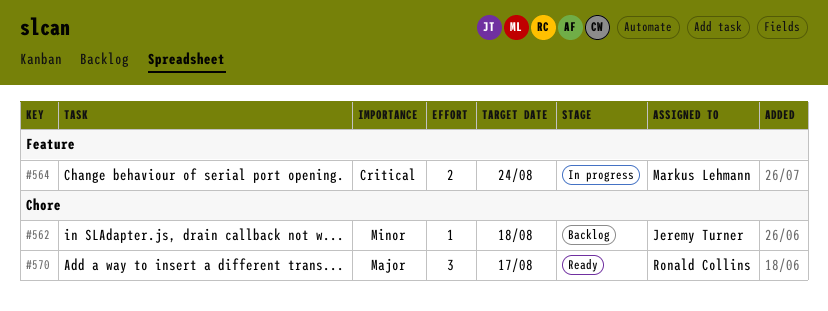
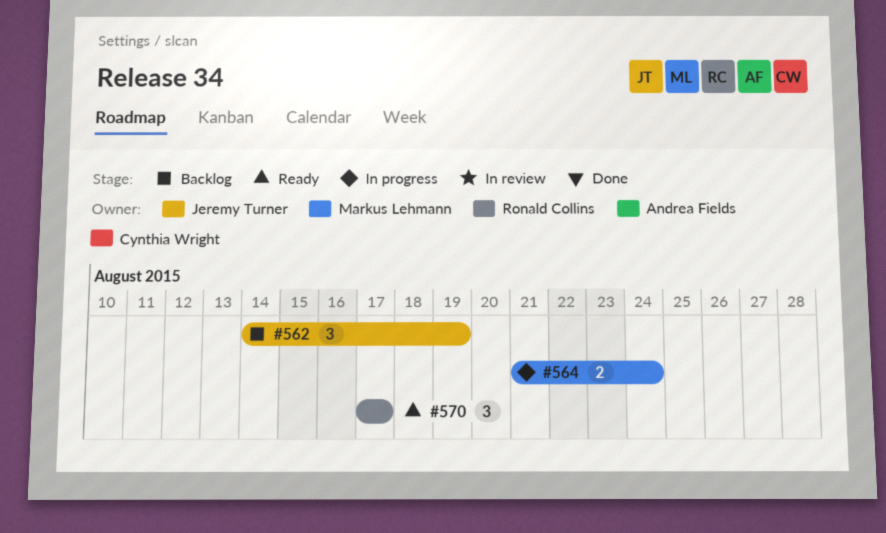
#562, estimate: 1 -> 3
#562, due: Aug 18 -> Aug 19

